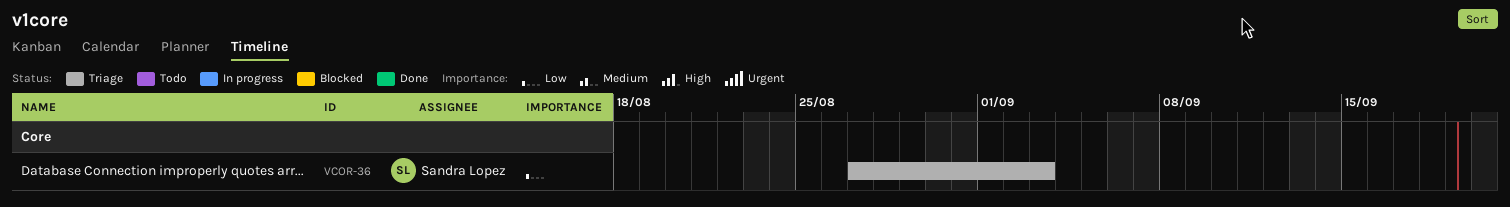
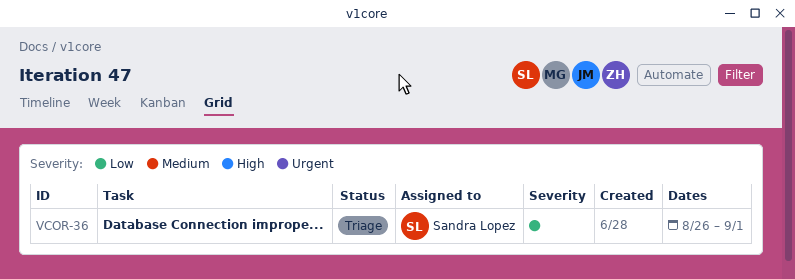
VCOR-36, start: Aug 27 -> Aug 26
VCOR-36, due: Sep 3 -> Sep 1

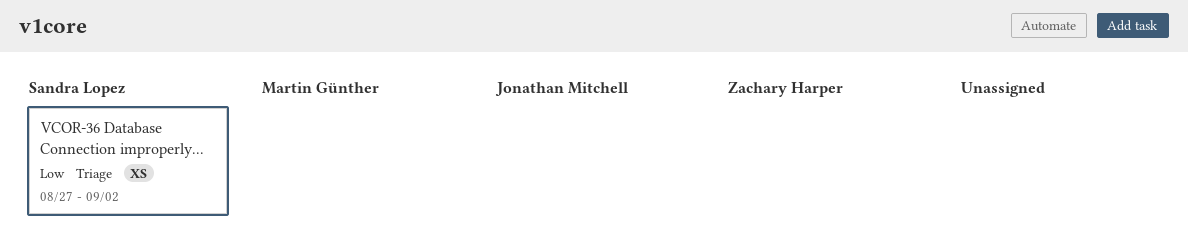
VCOR-36, start: Aug 26 -> Aug 27
VCOR-36, due: Sep 1 -> Sep 2

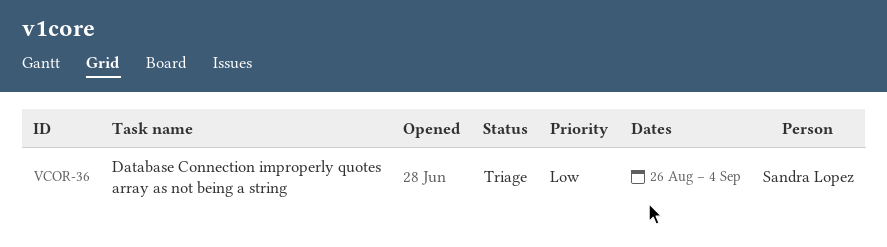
VCOR-36, start: Aug 27 -> Aug 26
VCOR-36, due: Sep 2 -> Sep 4

